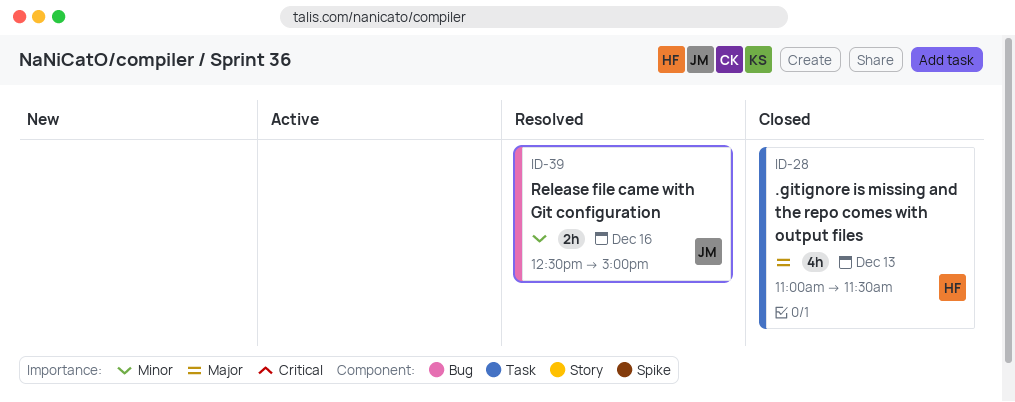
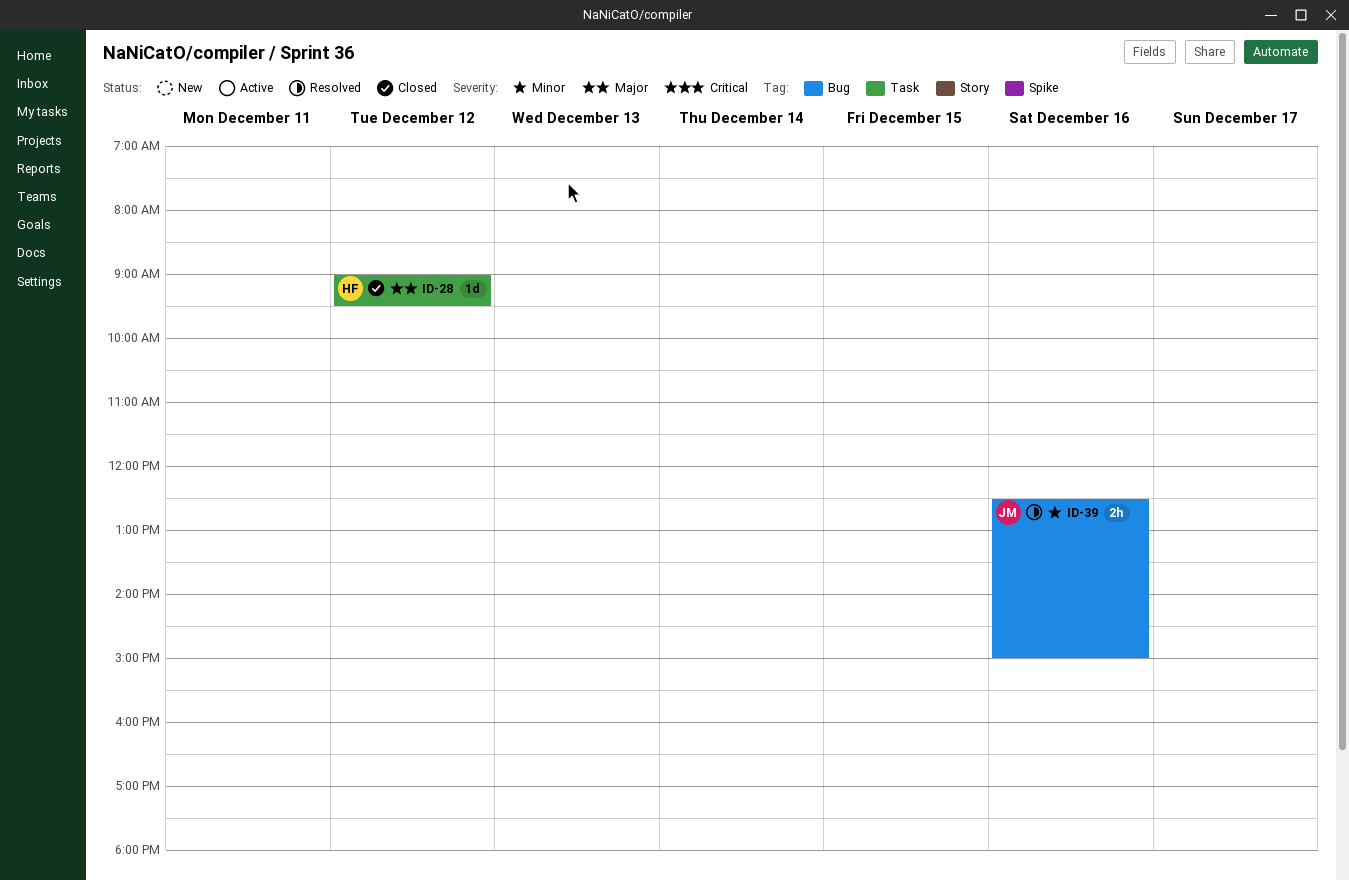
ID-28, estimate: 4h -> 1d
ID-28, day: Dec 13 -> Dec 12
ID-28, begins: 11:00 -> 09:00
ID-28, ends: 11:30 -> 09:30

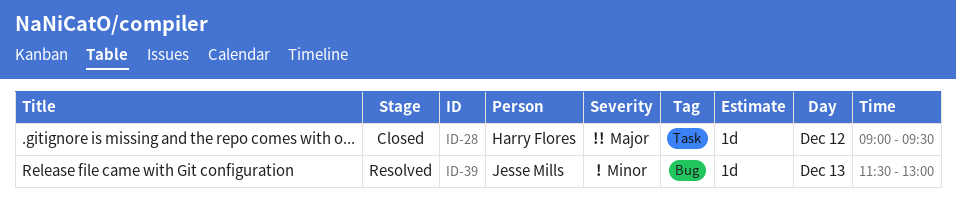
ID-39, estimate: 2h -> 1d
ID-39, day: Dec 16 -> Dec 13
ID-39, begins: 12:30 -> 11:30
ID-39, ends: 15:00 -> 13:00

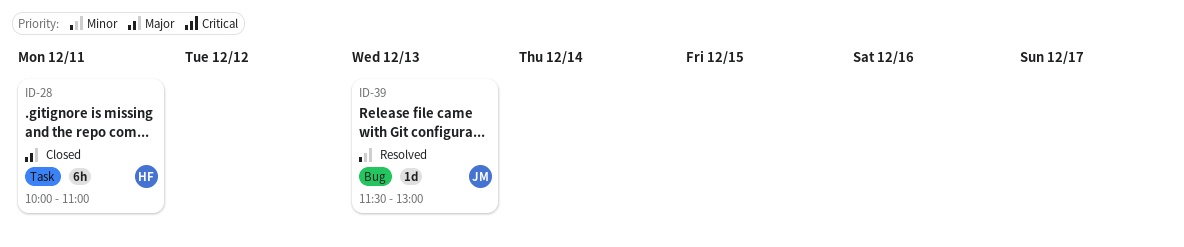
ID-28, estimate: 1d -> 6h
ID-28, day: Dec 12 -> Dec 11
ID-28, begins: 09:00 -> 10:00
ID-28, ends: 09:30 -> 11:00

